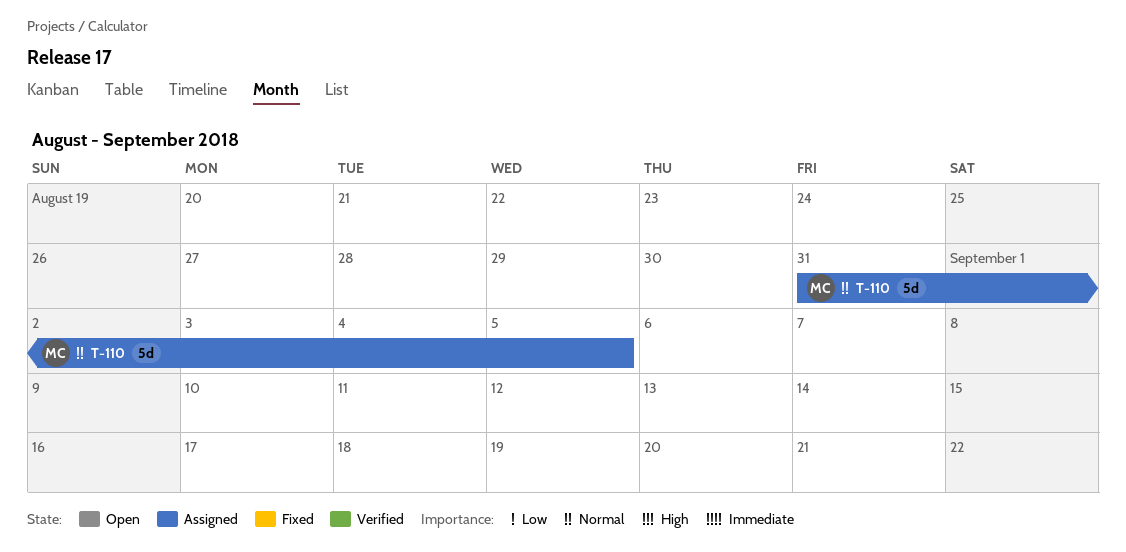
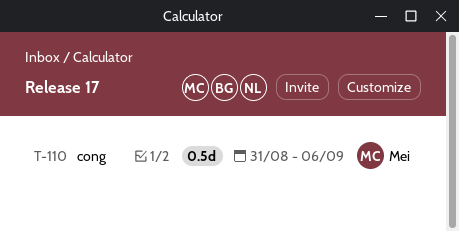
T-110, estimate: 5d -> 0.5d
T-110, due: Sep 5 -> Sep 6

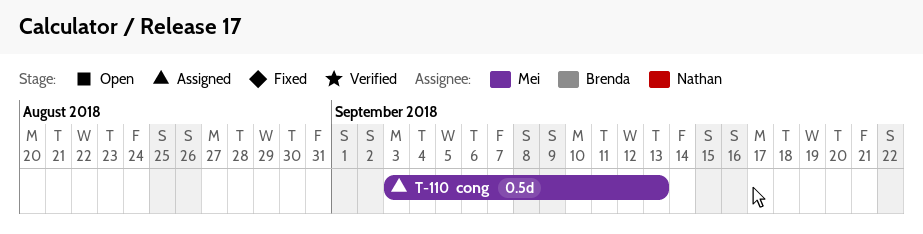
T-110, start: Aug 31 -> Sep 3
T-110, due: Sep 6 -> Sep 13

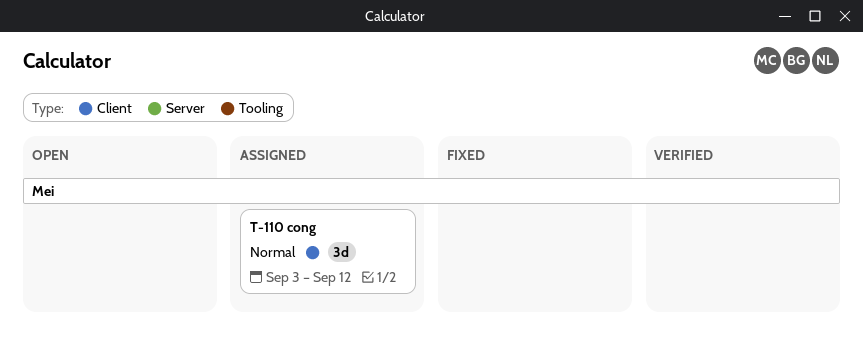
T-110, estimate: 0.5d -> 3d
T-110, due: Sep 13 -> Sep 12

